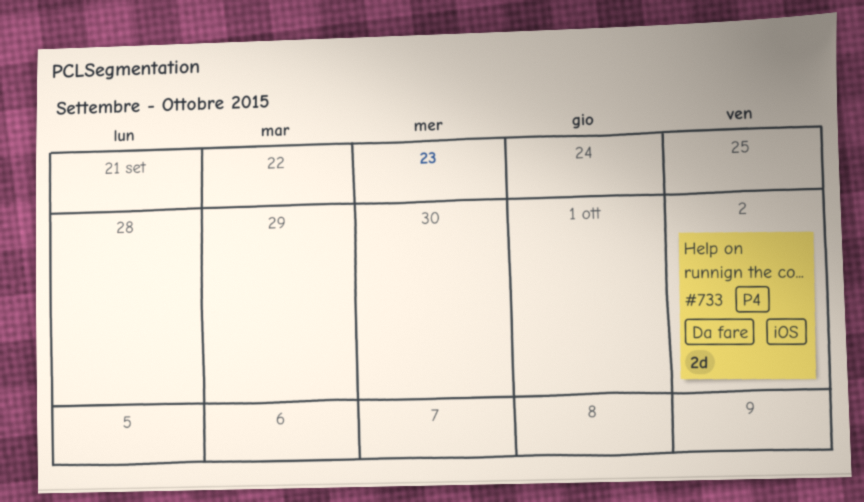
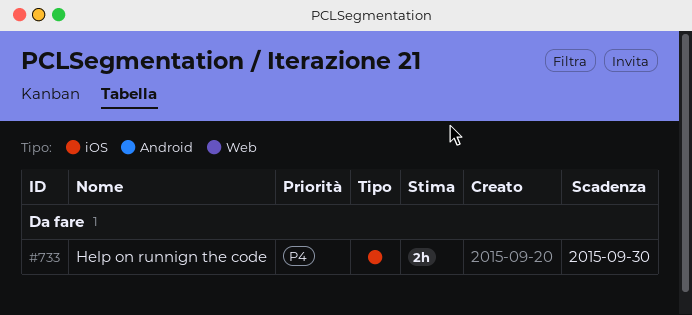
#733, estimate: 2d -> 2h
#733, due: Oct 2 -> Sep 30

